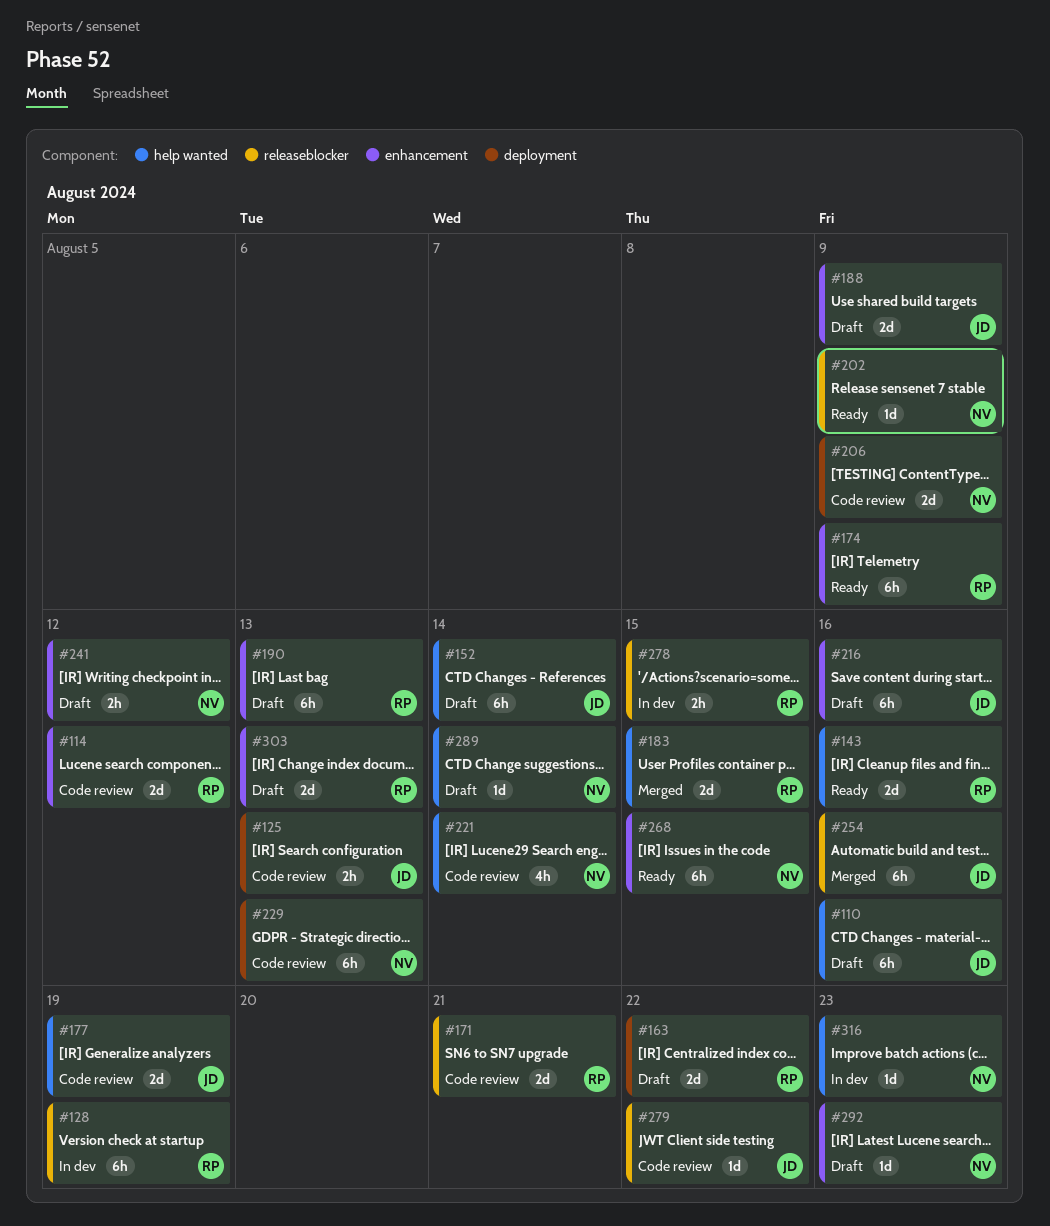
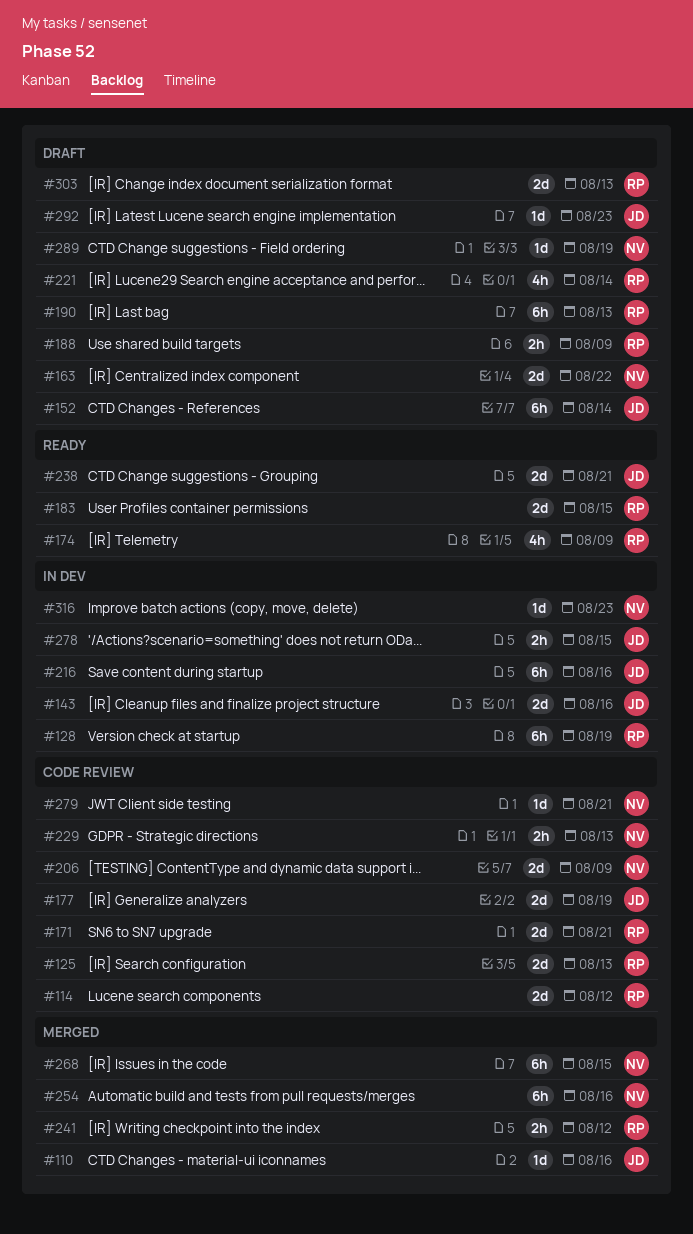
#110, status: Draft -> Merged
#110, estimate: 6h -> 1d
#125, owner: JD -> RP
#125, estimate: 2h -> 2d
#143, status: Ready -> In dev
#143, owner: RP -> JD
#163, owner: RP -> NV
#174, estimate: 6h -> 4h
#183, status: Merged -> Ready
#188, owner: JD -> RP
#188, estimate: 2d -> 2h
#202: present -> none
#216, status: Draft -> In dev
#221, status: Code review -> Draft
#221, owner: NV -> RP
#229, estimate: 6h -> 2h
#238: none -> present
#241, status: Draft -> Merged
#241, owner: NV -> RP
#254, owner: JD -> NV
#268, status: Ready -> Merged
#278, owner: RP -> JD
#279, owner: JD -> NV
#279, due: Aug 22 -> Aug 21
#289, due: Aug 14 -> Aug 19
#292, owner: NV -> JD

